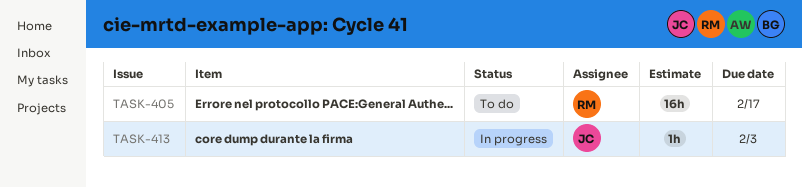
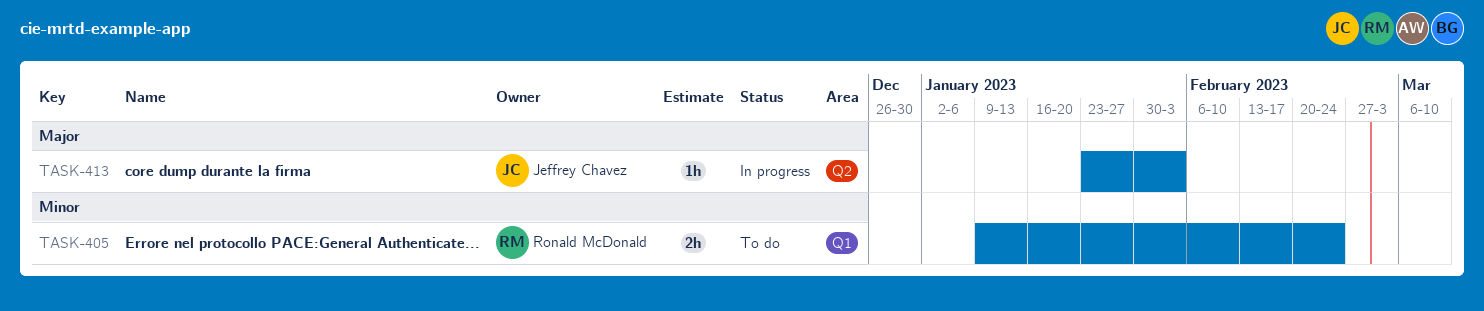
TASK-405, estimate: 16h -> 2h
TASK-405, due: Feb 17 -> Feb 24

